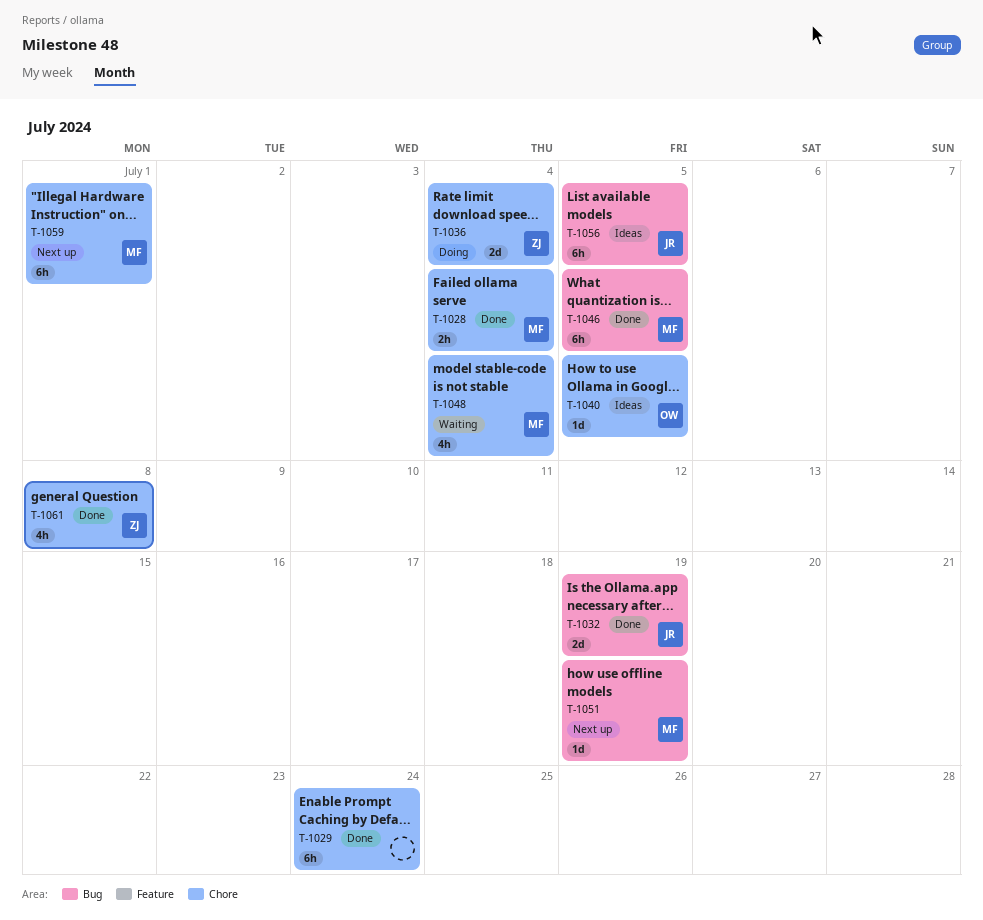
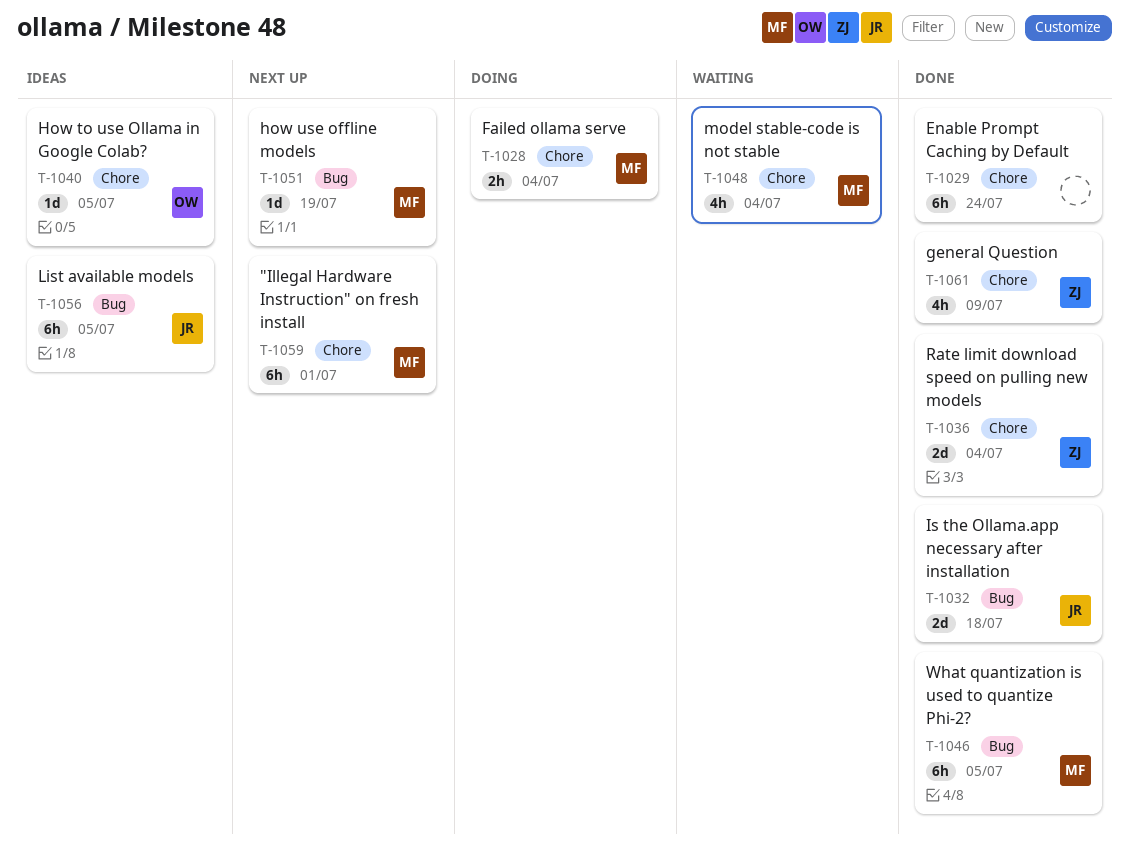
T-1028, status: Done -> Doing
T-1032, due: Jul 19 -> Jul 18
T-1036, status: Doing -> Done
T-1061, due: Jul 8 -> Jul 9

